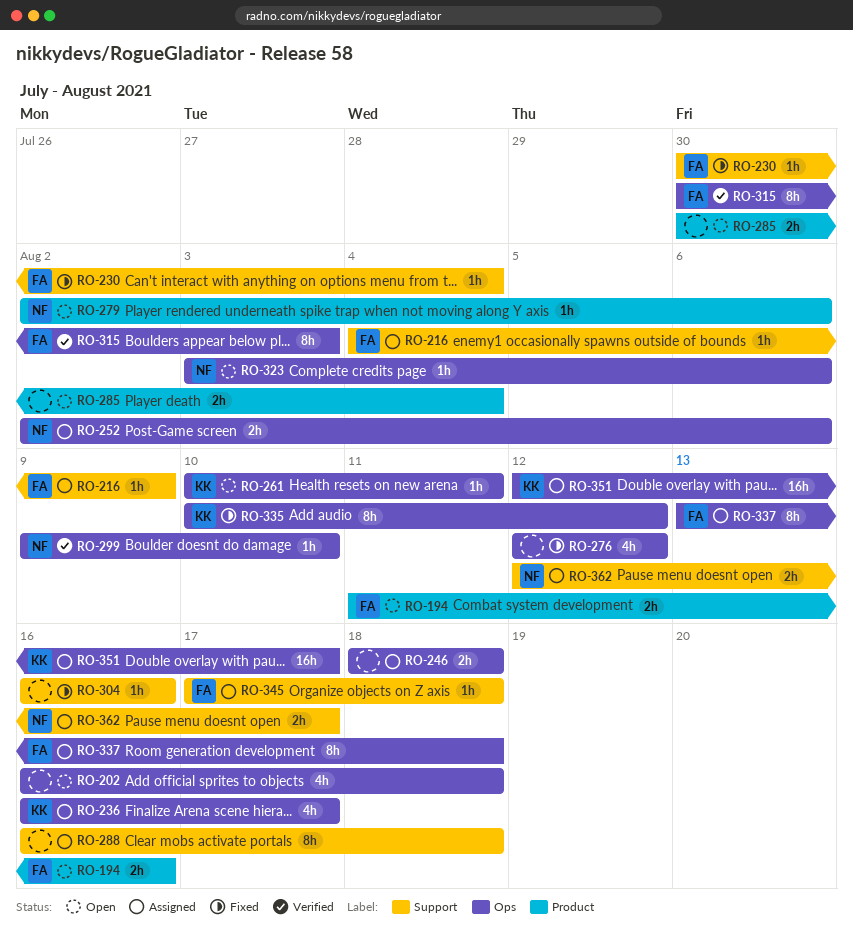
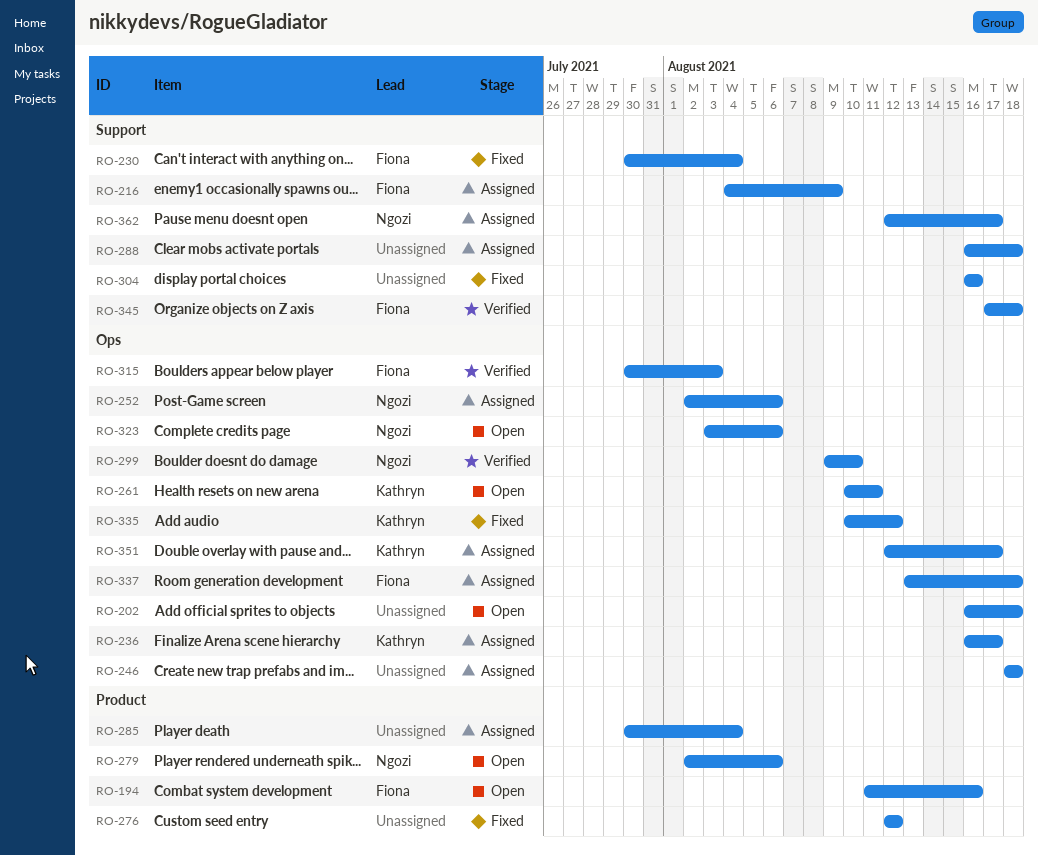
RO-276, label: Ops -> Product
RO-285, status: Open -> Assigned
RO-345, status: Assigned -> Verified

